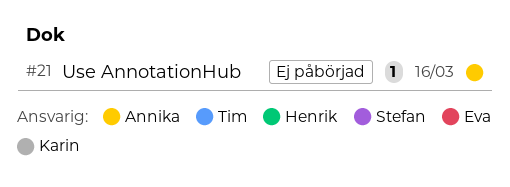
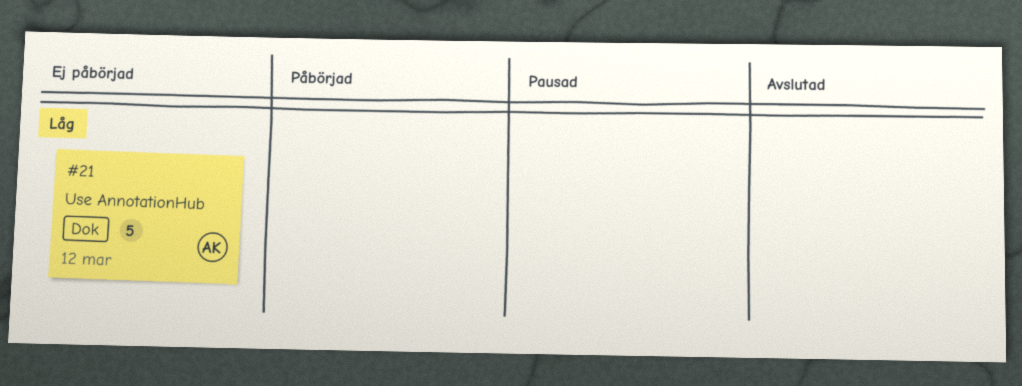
#21, estimate: 1 -> 5
#21, due: Mar 16 -> Mar 12

